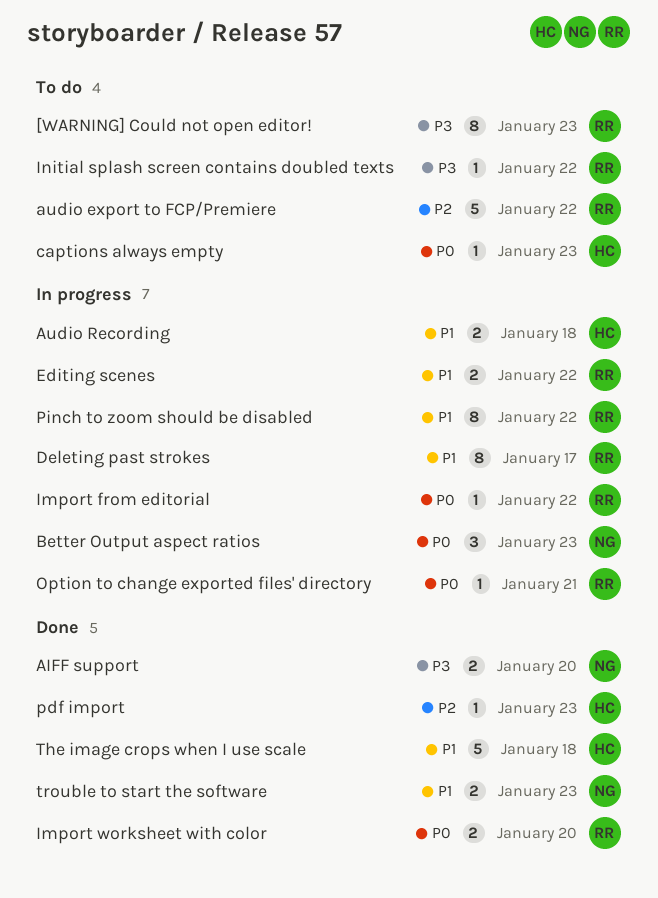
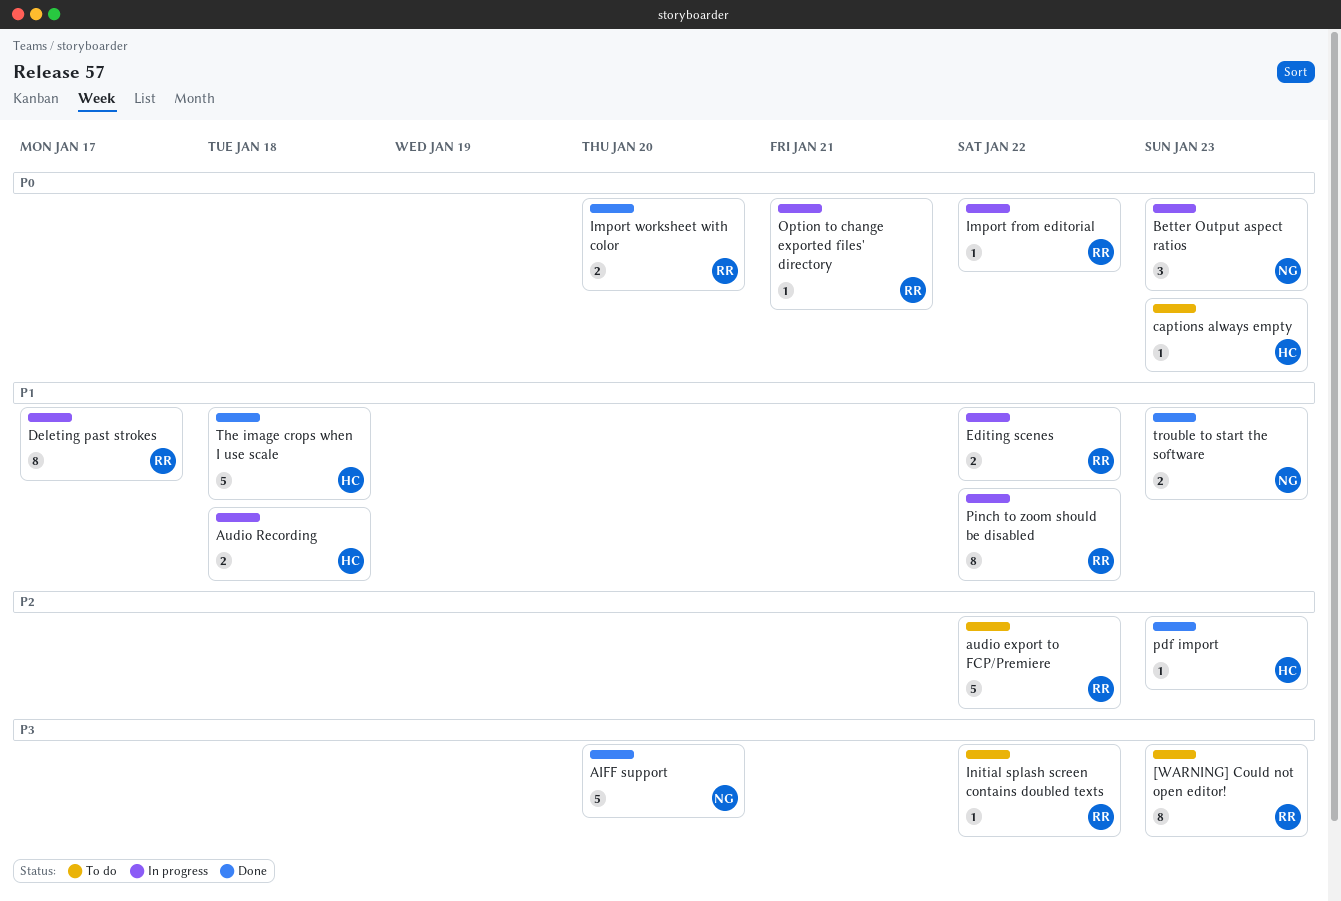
AIFF support, estimate: 2 -> 5

